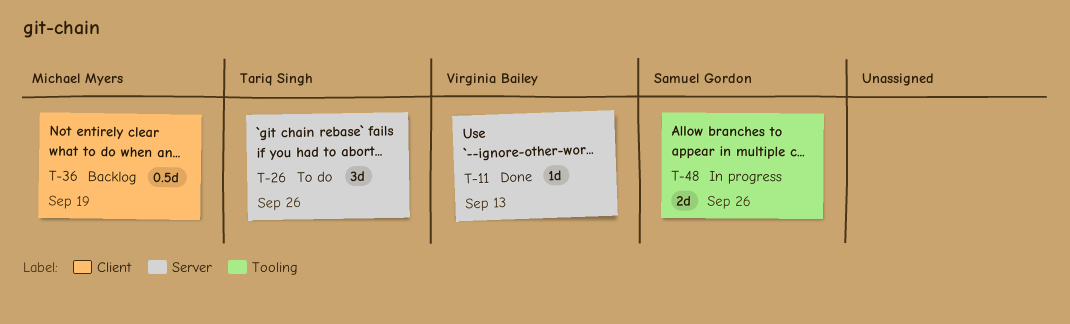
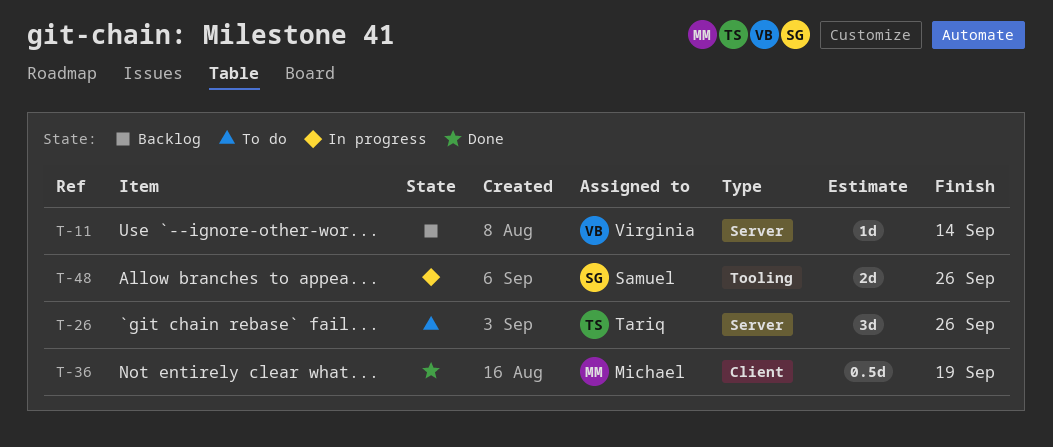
T-11, status: Done -> Backlog
T-11, due: Sep 13 -> Sep 14
T-36, status: Backlog -> Done

